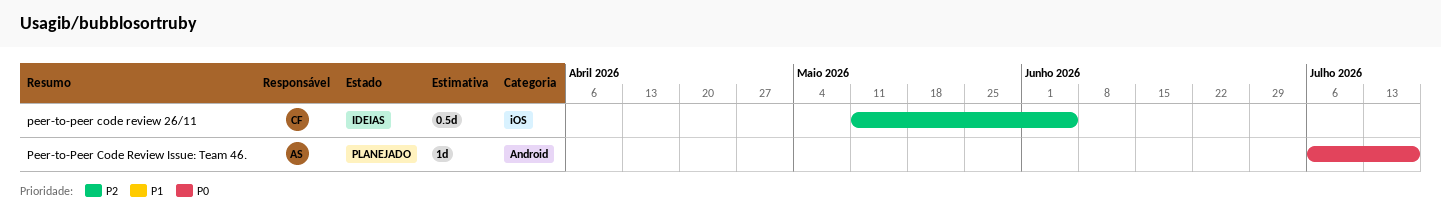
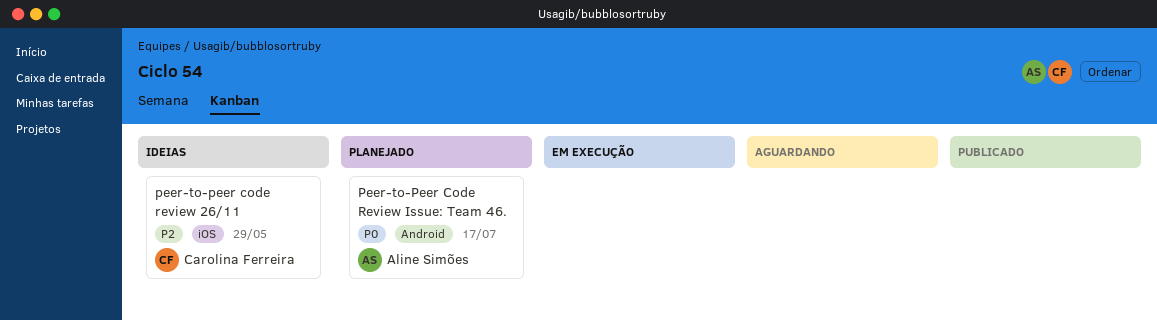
peer-to-peer code review 26/11, due: Jun 5 -> May 29

